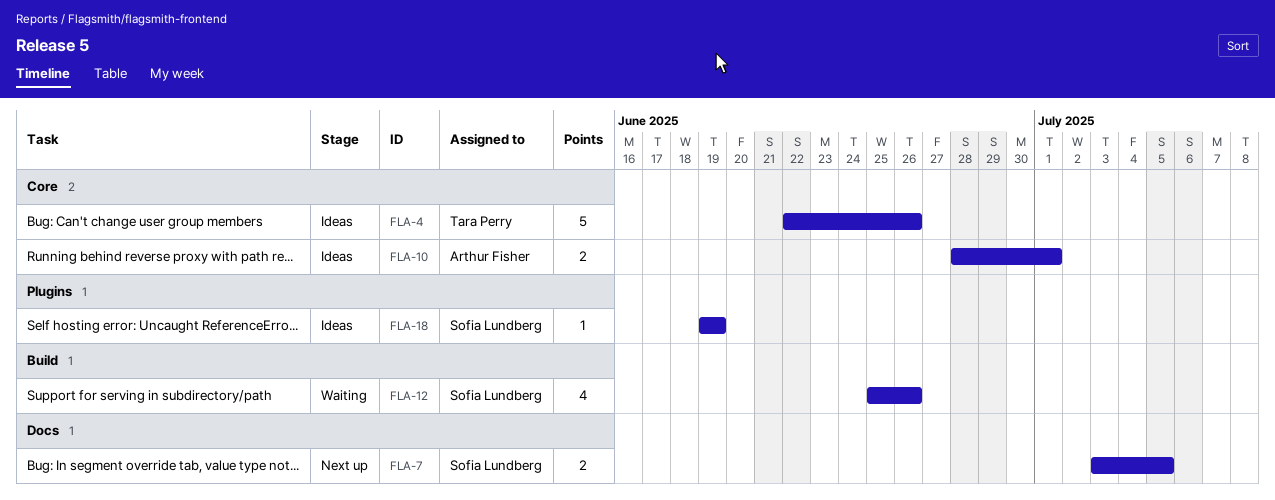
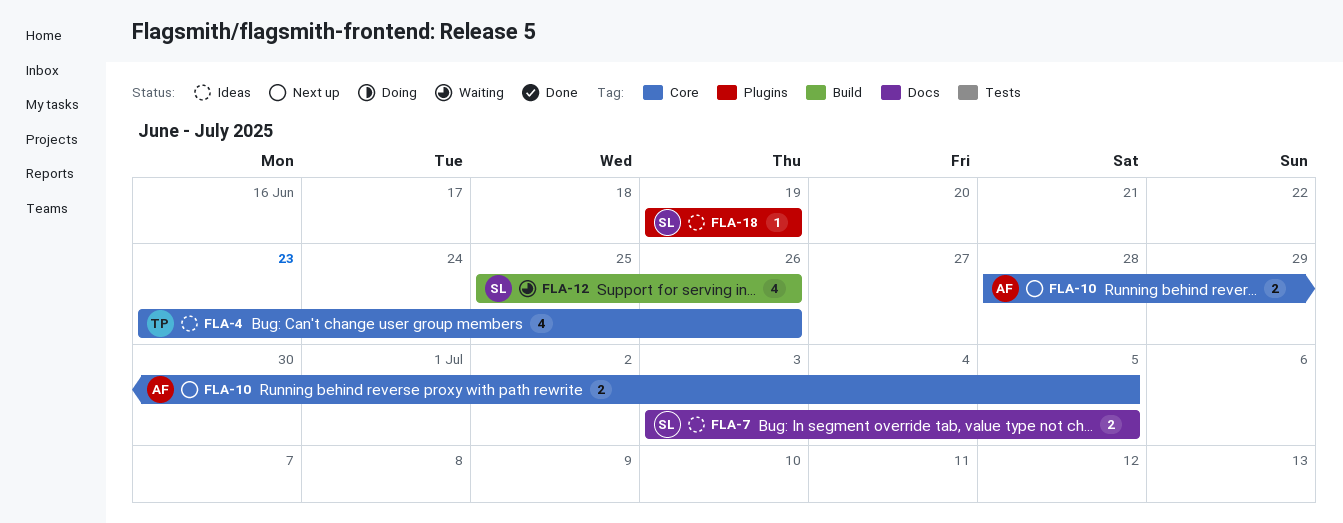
FLA-4, estimate: 5 -> 4
FLA-4, start: Jun 22 -> Jun 23
FLA-7, status: Next up -> Ideas
FLA-10, status: Ideas -> Next up
FLA-10, due: Jul 1 -> Jul 5

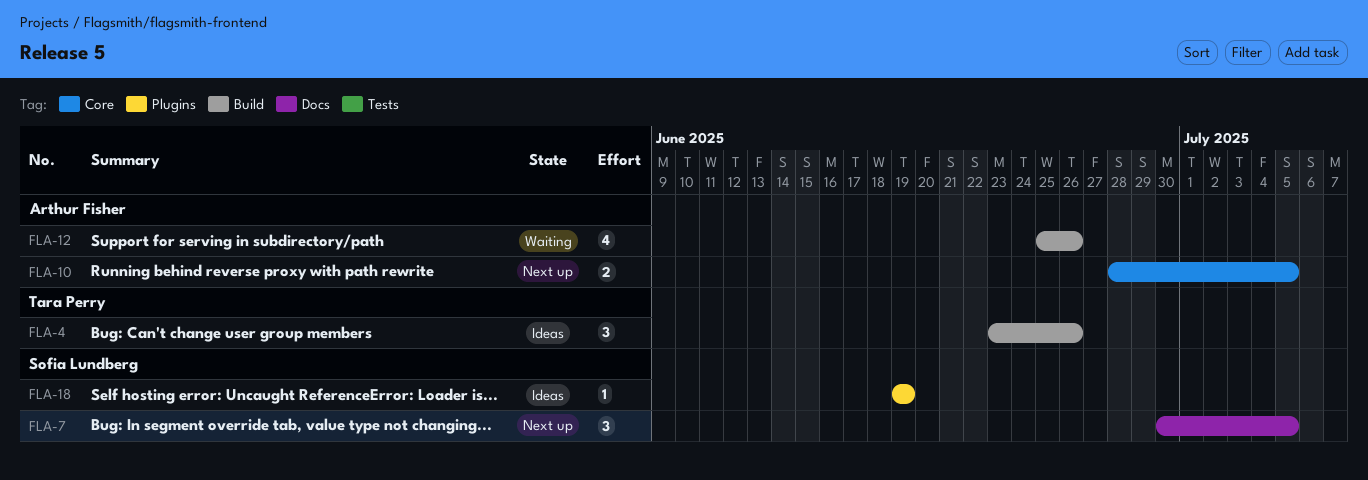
FLA-4, label: Core -> Build
FLA-4, estimate: 4 -> 3
FLA-7, status: Ideas -> Next up
FLA-7, estimate: 2 -> 3
FLA-7, start: Jul 3 -> Jun 30
FLA-12, owner: Sofia Lundberg -> Arthur Fisher

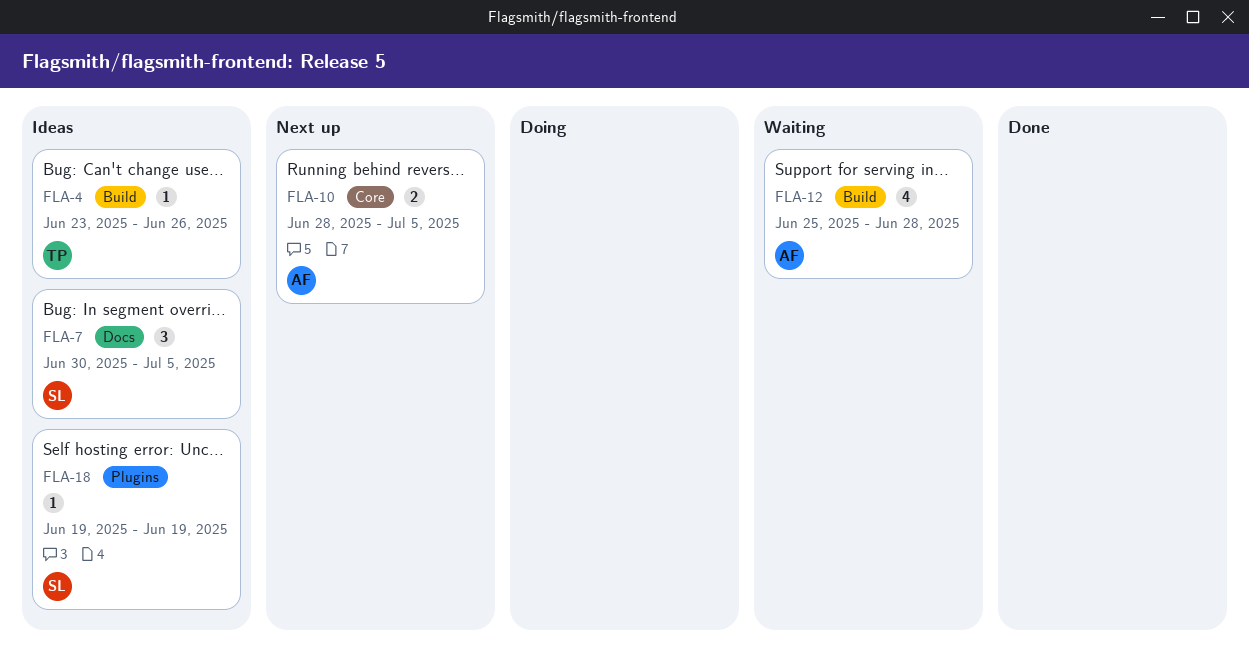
FLA-4, estimate: 3 -> 1
FLA-7, status: Next up -> Ideas
FLA-12, due: Jun 26 -> Jun 28

